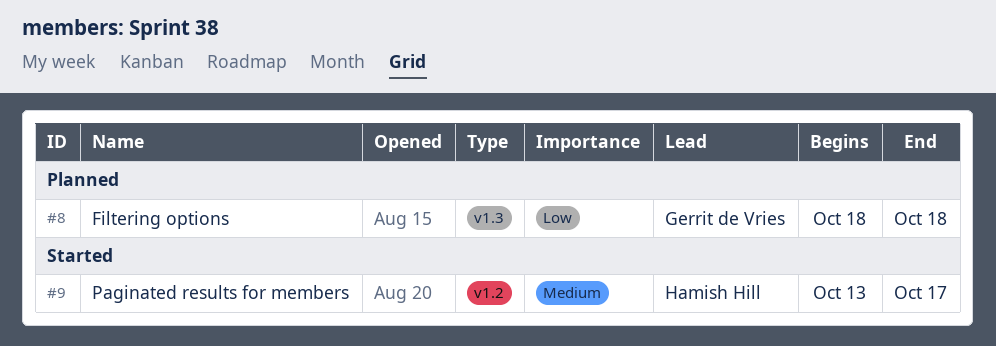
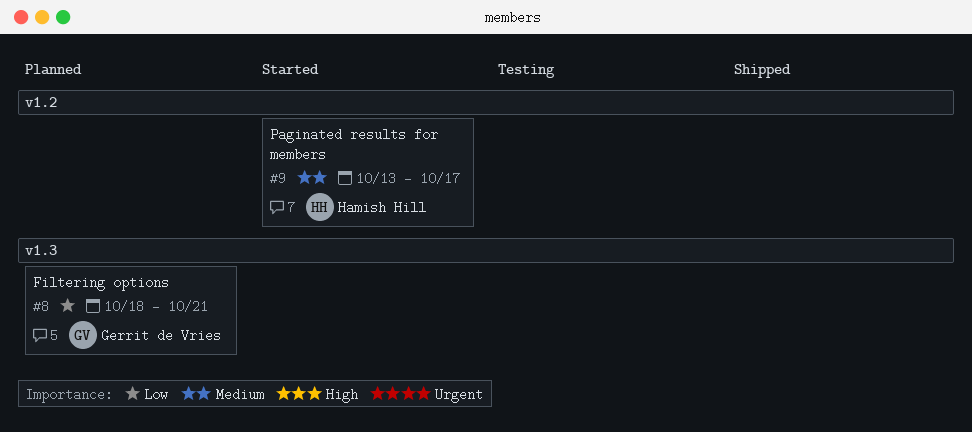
#8, due: Oct 18 -> Oct 21

